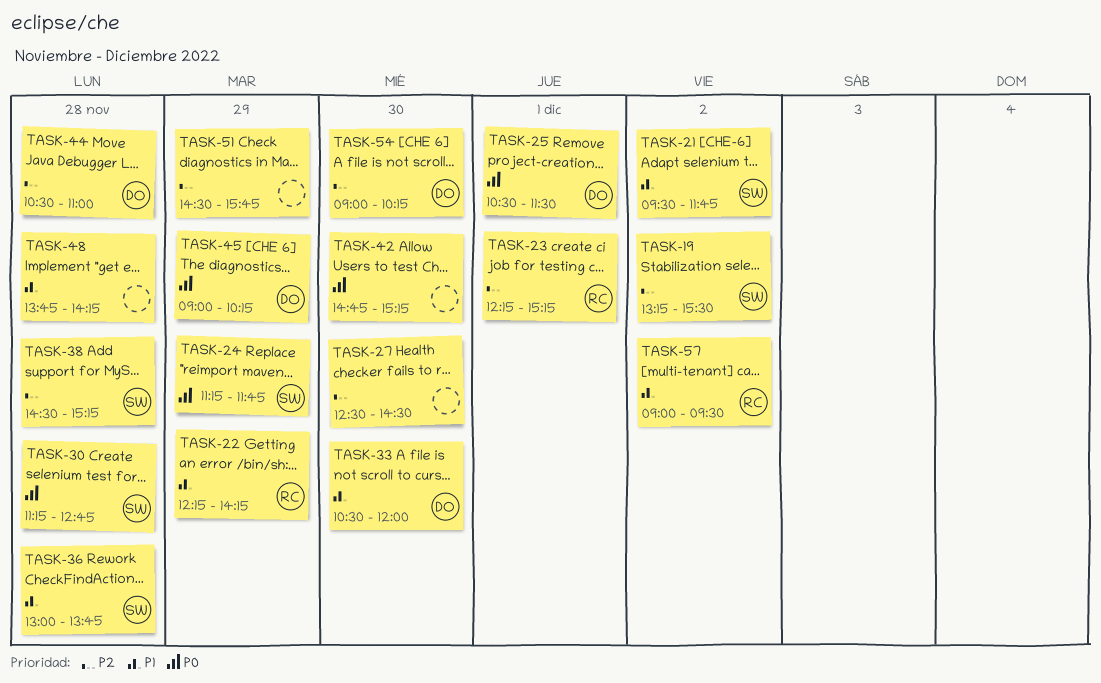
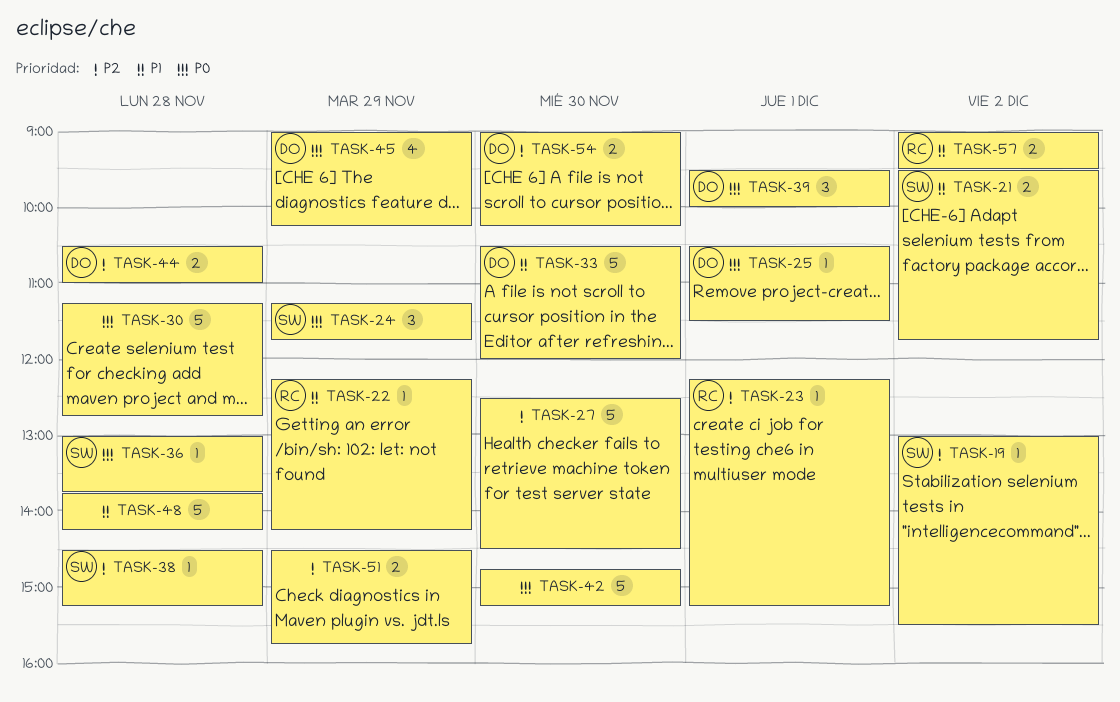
TASK-19, begins: 13:15 -> 13:00
TASK-30, owner: SW -> none
TASK-36, priority: P1 -> P0
TASK-39: none -> present

